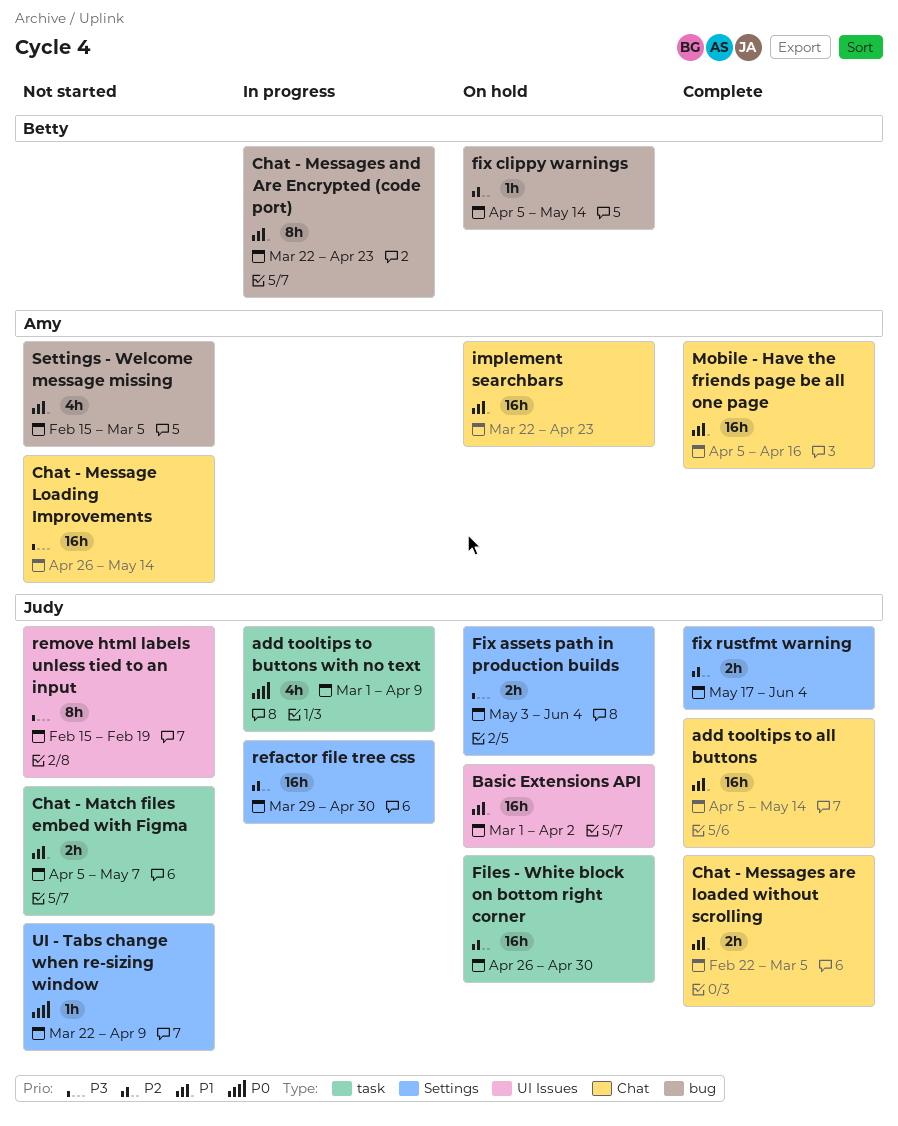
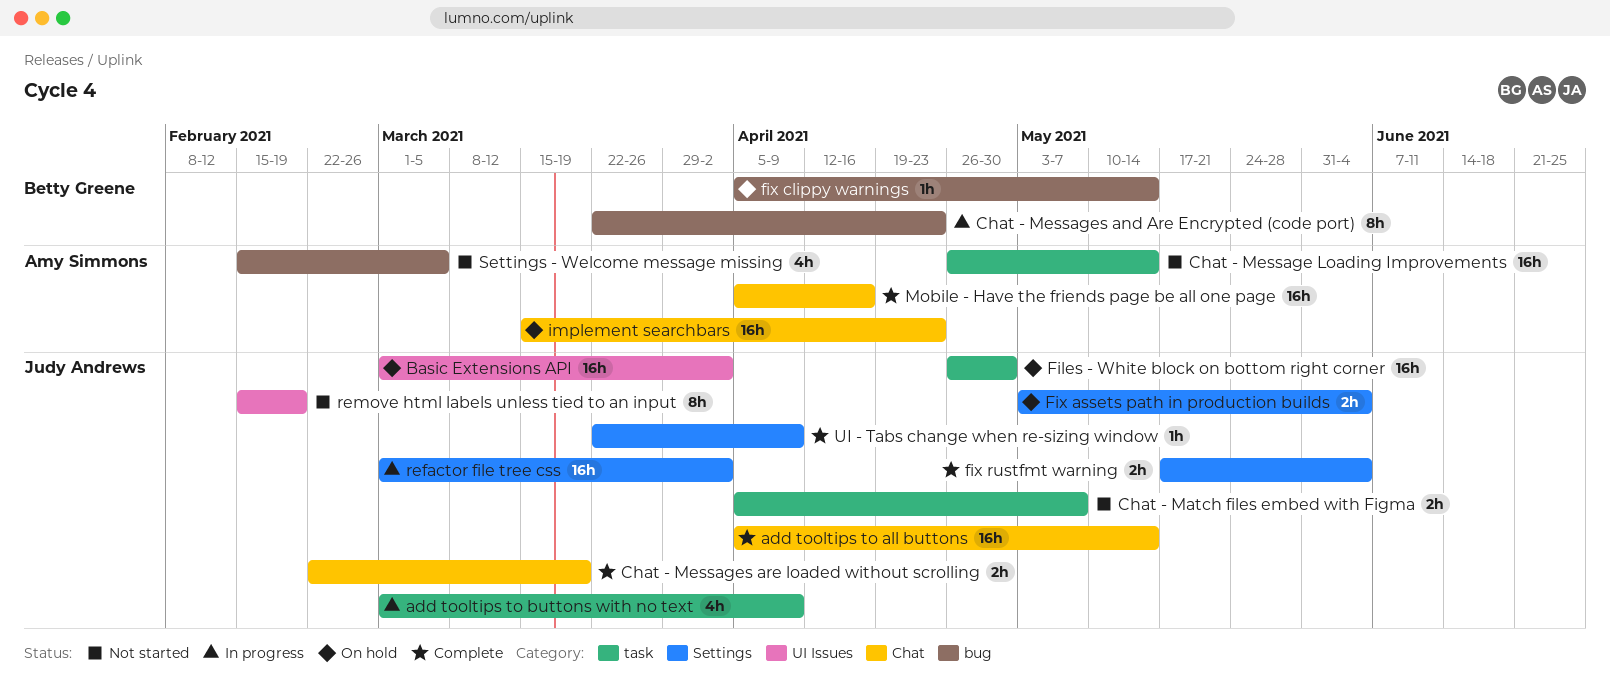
Chat - Message Loading Improvements, label: Chat -> task
Chat - Messages are loaded without scrolling, due: Mar 5 -> Mar 19
implement searchbars, start: Mar 22 -> Mar 15
refactor file tree css, start: Mar 29 -> Mar 1
refactor file tree css, due: Apr 30 -> Apr 2
UI - Tabs change when re-sizing window, status: Not started -> Complete

